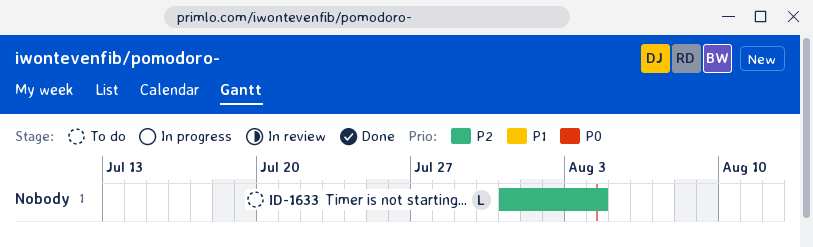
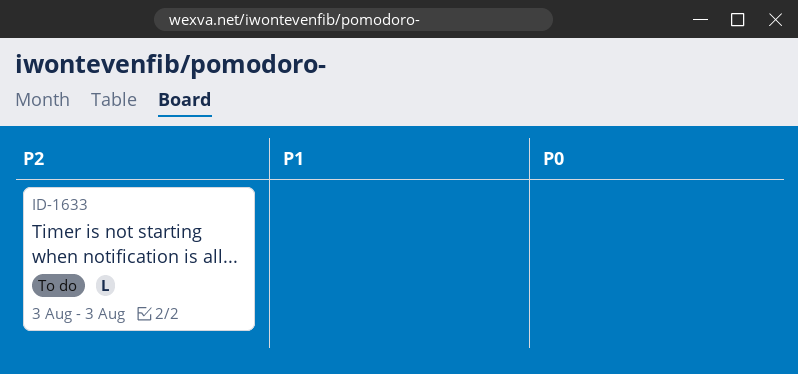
ID-1633, start: Jul 31 -> Aug 3
ID-1633, due: Aug 4 -> Aug 3

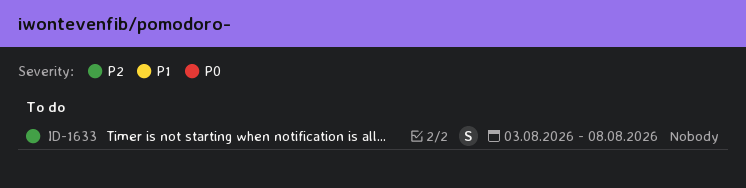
ID-1633, estimate: L -> S
ID-1633, due: Aug 3 -> Aug 8

